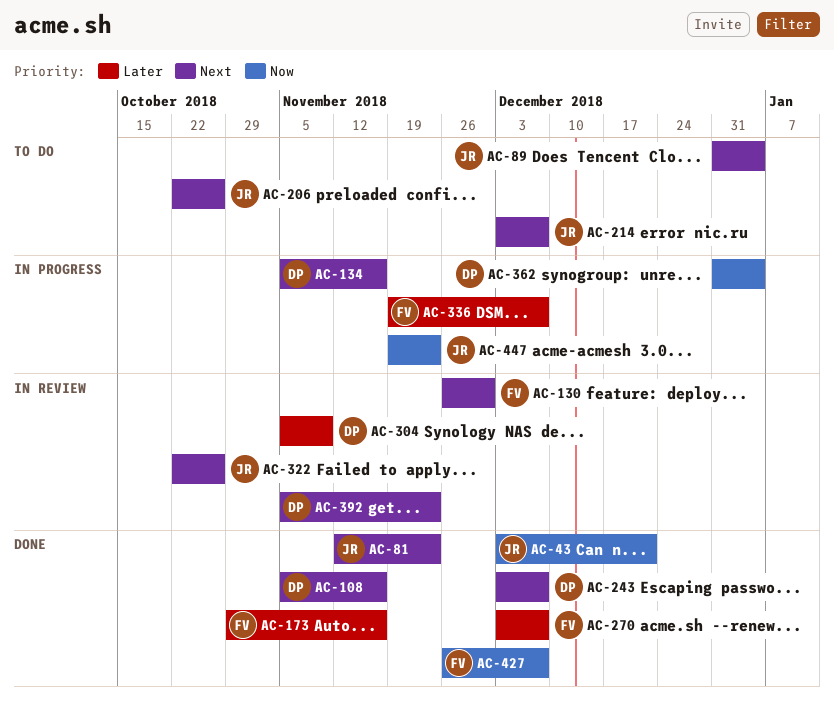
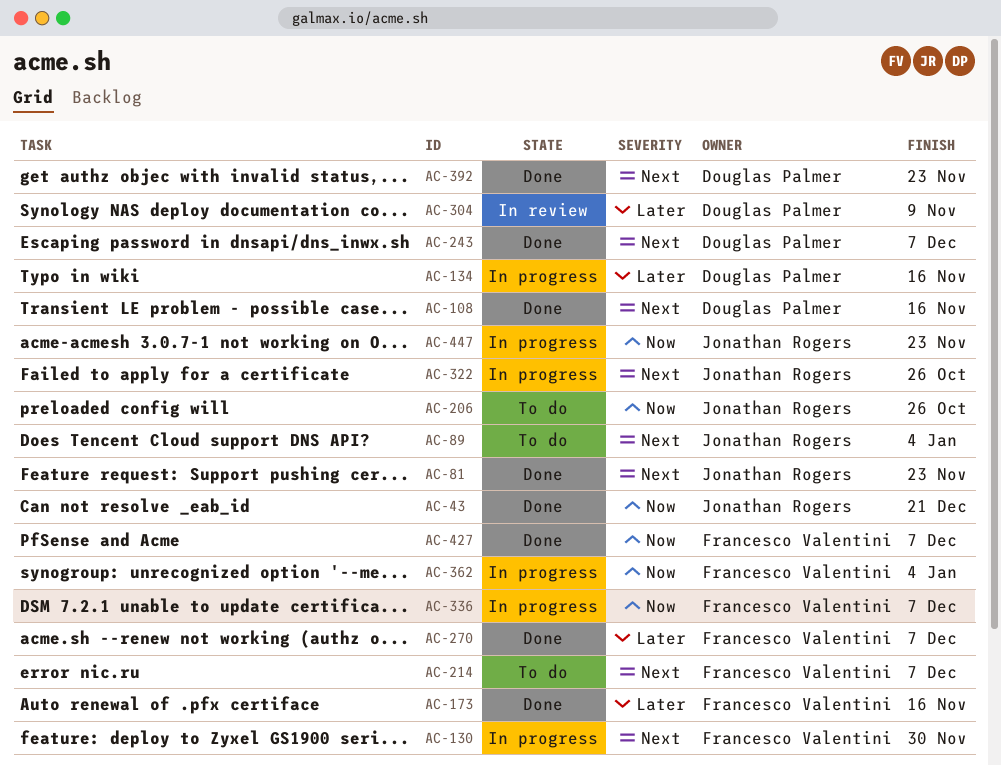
AC-130, status: In review -> In progress
AC-134, priority: Next -> Later
AC-206, priority: Next -> Now
AC-214, owner: Jonathan Rogers -> Francesco Valentini
AC-322, status: In review -> In progress
AC-336, priority: Later -> Now
AC-362, owner: Douglas Palmer -> Francesco Valentini
AC-392, status: In review -> Done

